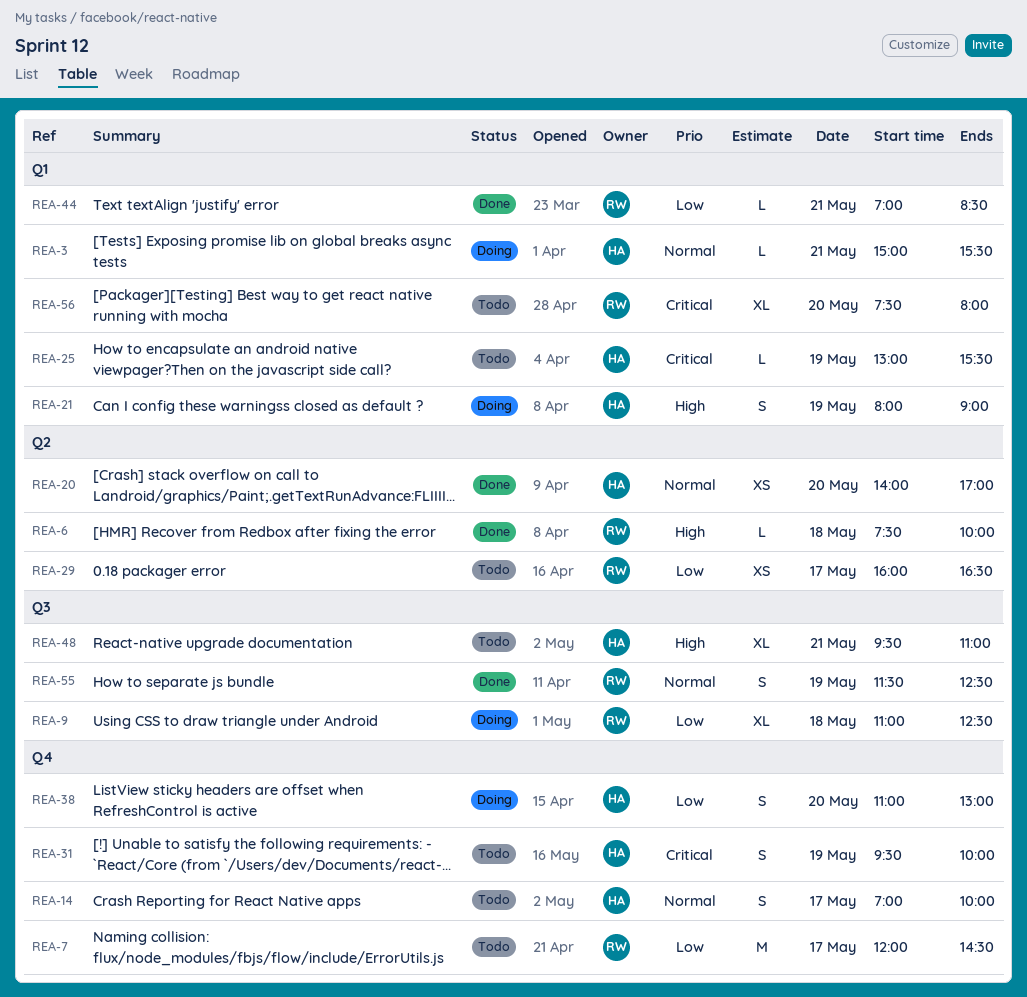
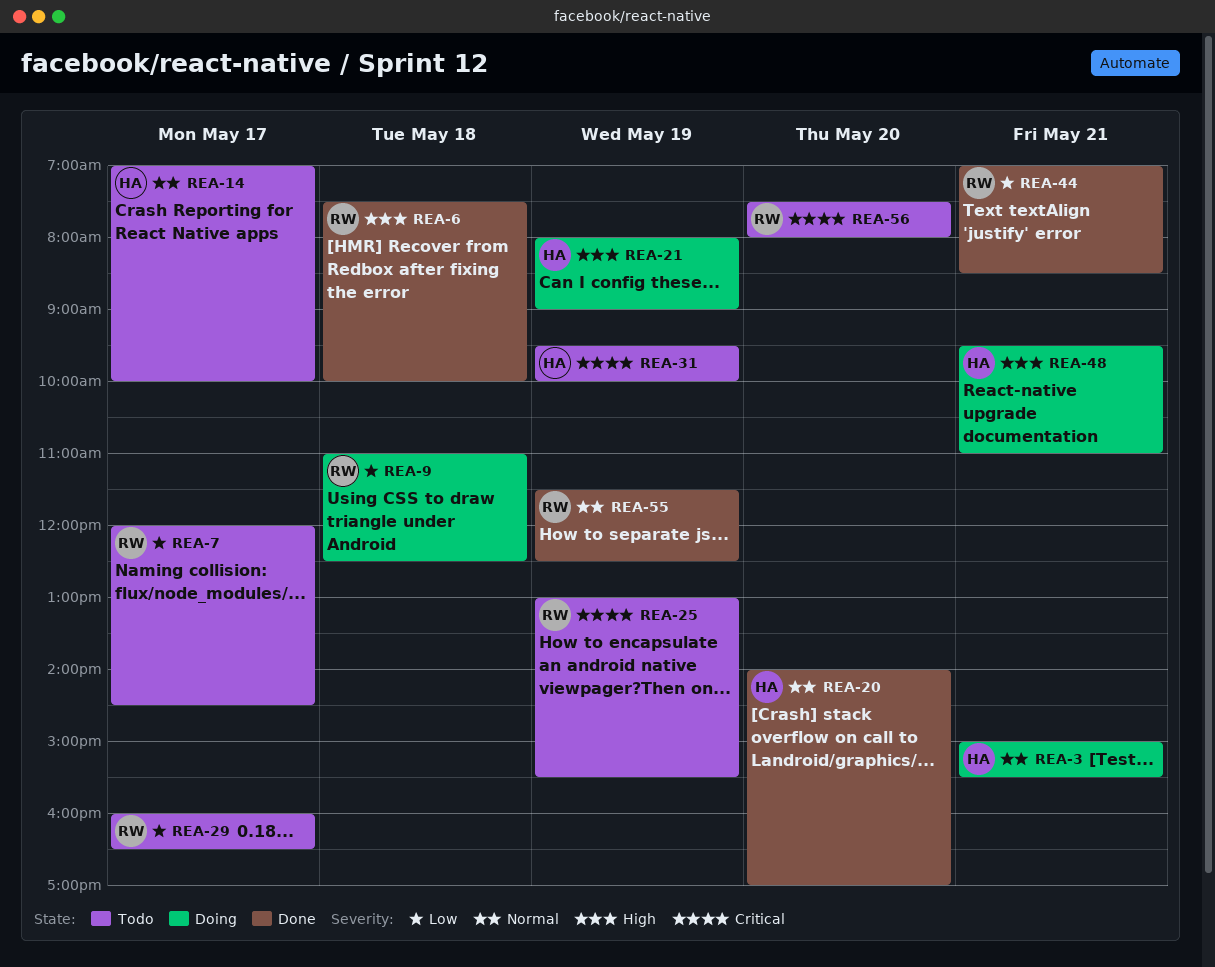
REA-25, owner: HA -> RW
REA-38: present -> none
REA-48, status: Todo -> Doing

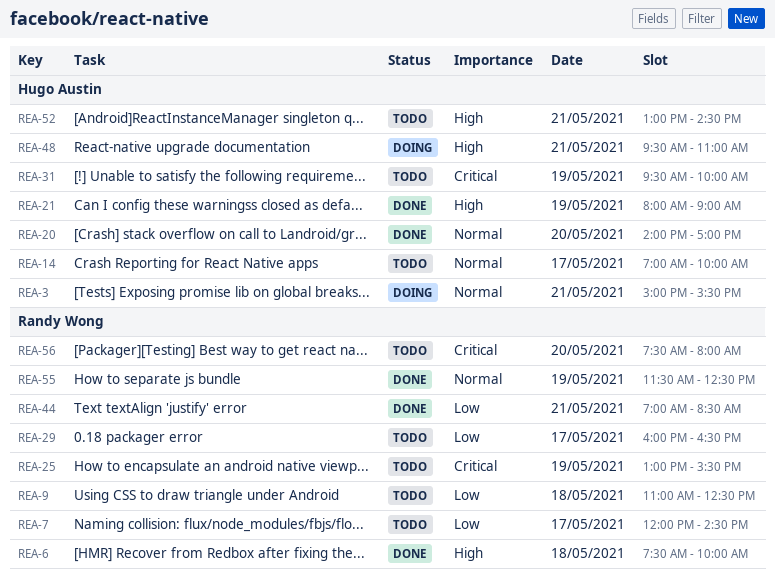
REA-9, status: Doing -> Todo
REA-21, status: Doing -> Done
REA-52: none -> present

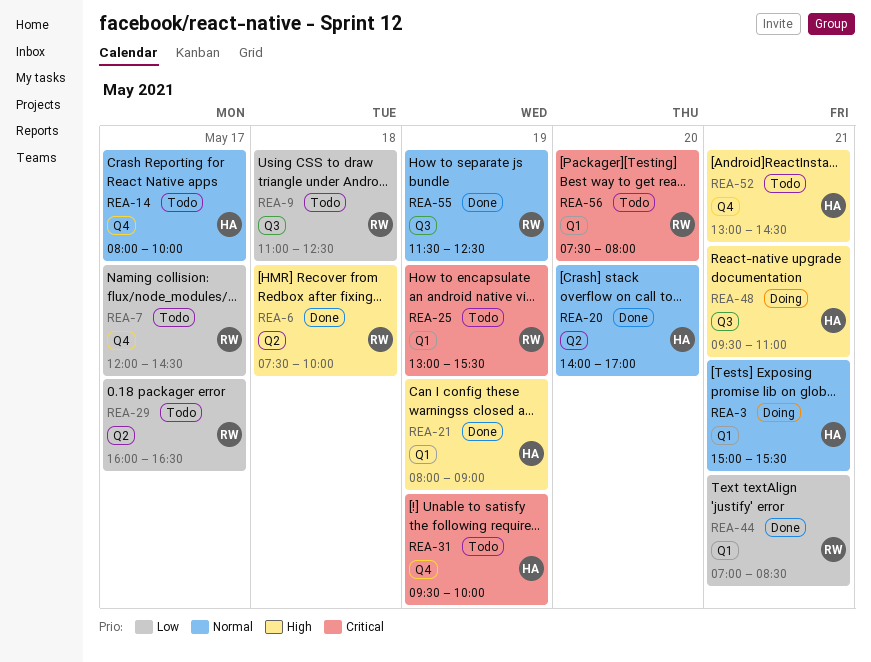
REA-14, begins: 07:00 -> 08:00

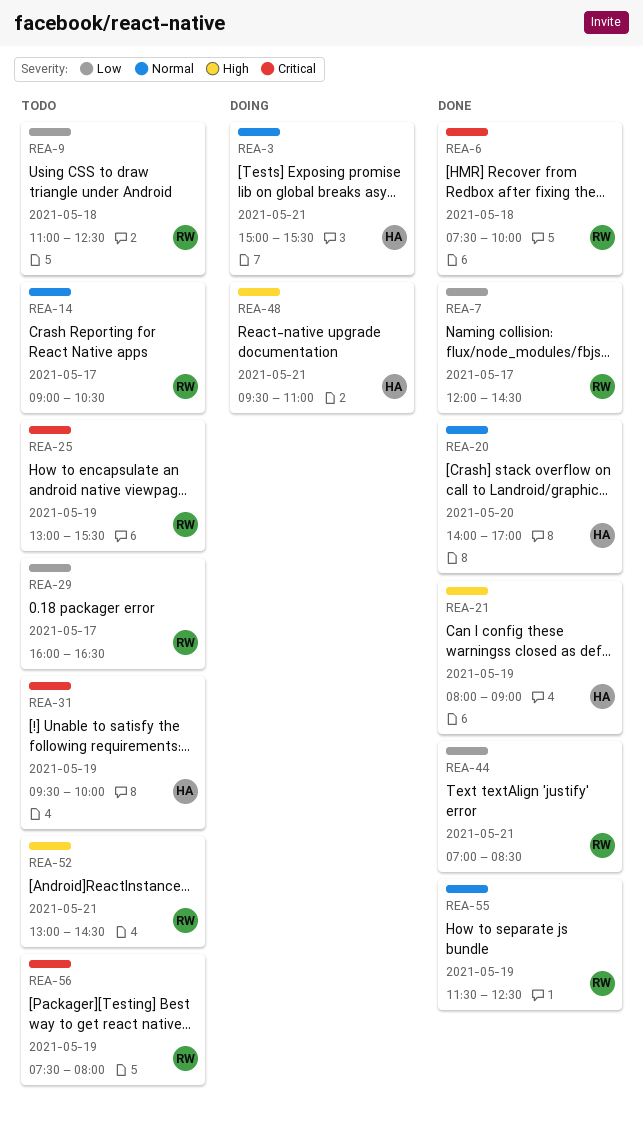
REA-6, priority: High -> Critical
REA-7, status: Todo -> Done
REA-14, owner: HA -> RW
REA-14, begins: 08:00 -> 09:00
REA-14, ends: 10:00 -> 10:30
REA-52, owner: HA -> RW
REA-56, day: May 20 -> May 19

